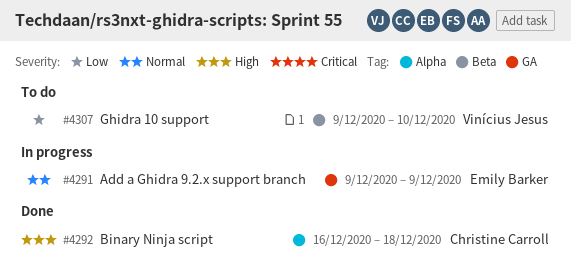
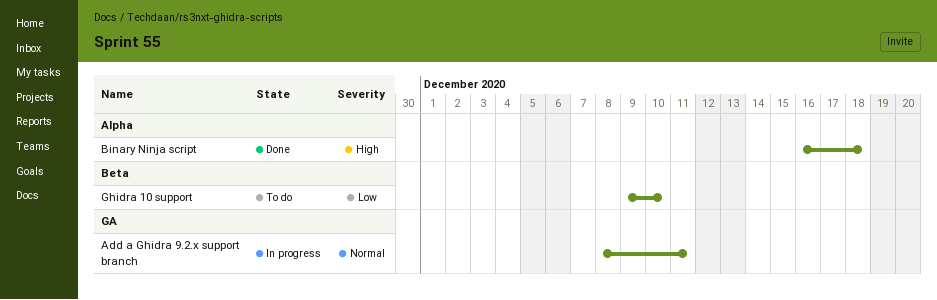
Add a Ghidra 9.2.x support branch, start: Dec 9 -> Dec 8
Add a Ghidra 9.2.x support branch, due: Dec 9 -> Dec 11

